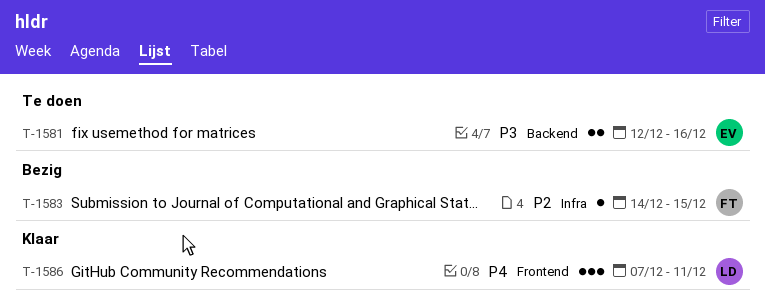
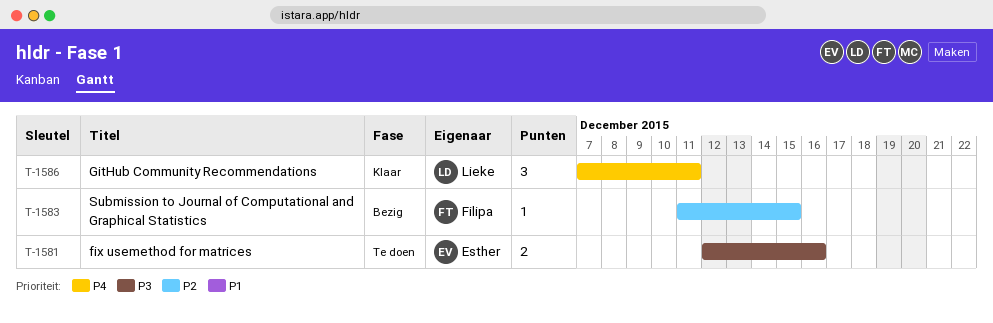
T-1583, start: Dec 14 -> Dec 11

